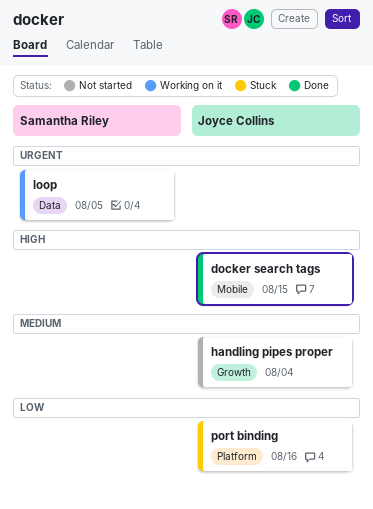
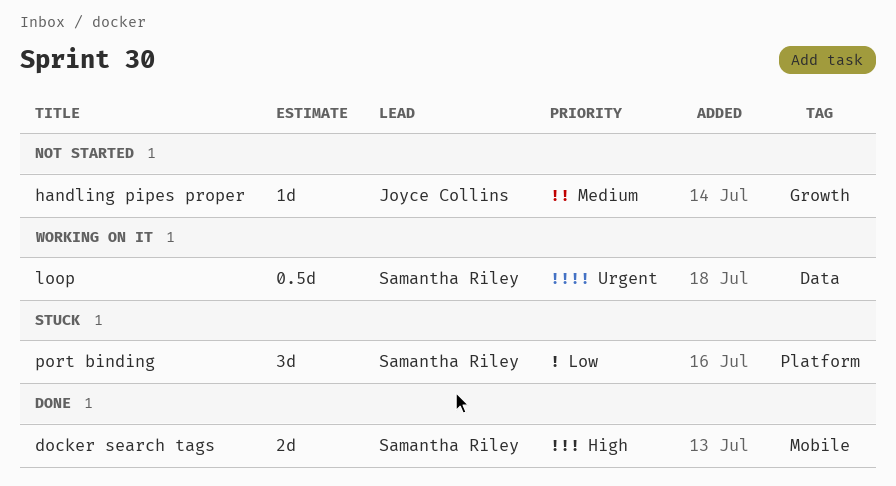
docker search tags, owner: Joyce Collins -> Samantha Riley
port binding, owner: Joyce Collins -> Samantha Riley

